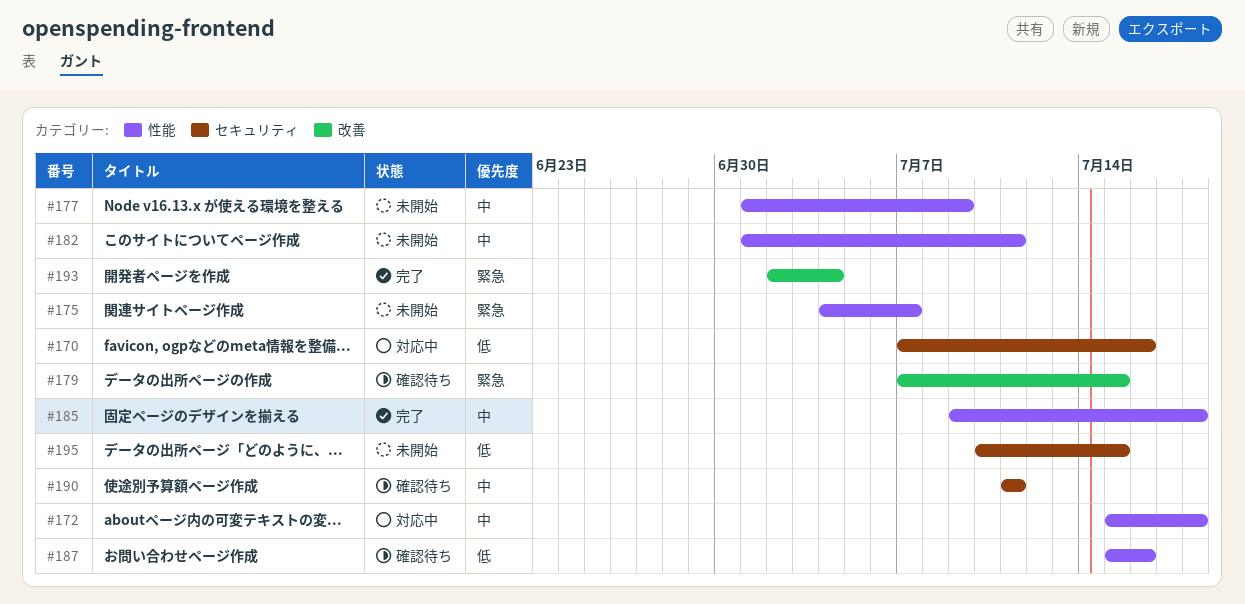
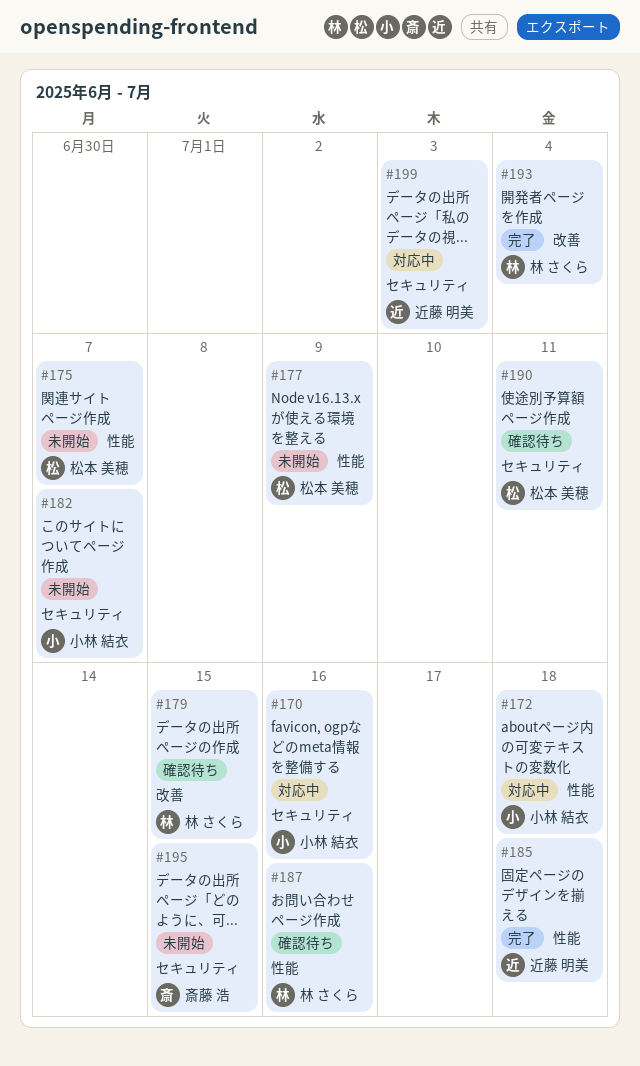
#182, label: 性能 -> セキュリティ
#182, due: Jul 11 -> Jul 7
#199: none -> present

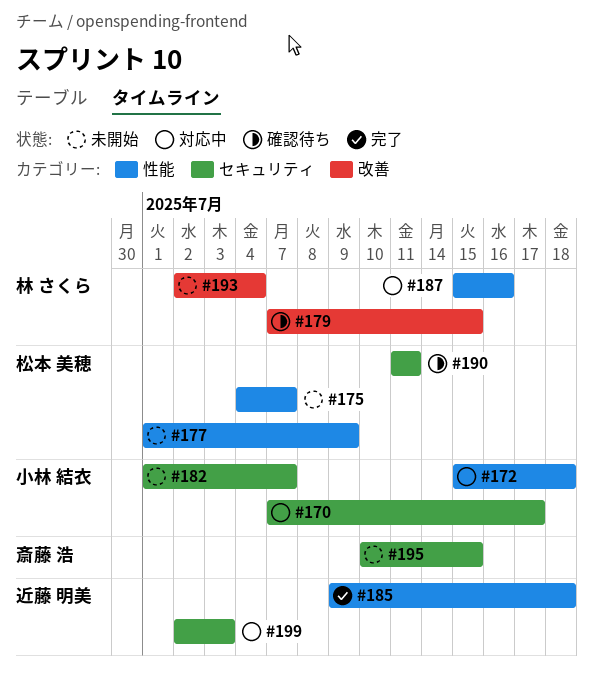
#170, due: Jul 16 -> Jul 17
#187, status: 確認待ち -> 対応中
#193, status: 完了 -> 未開始

